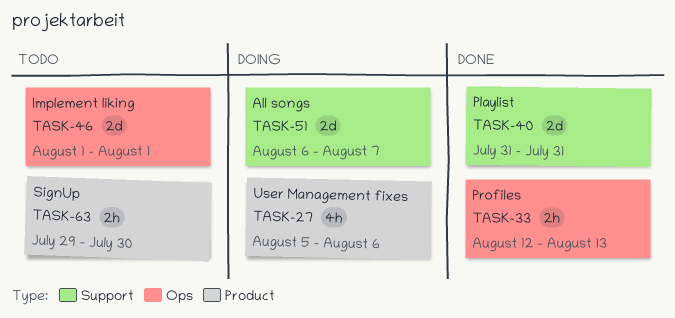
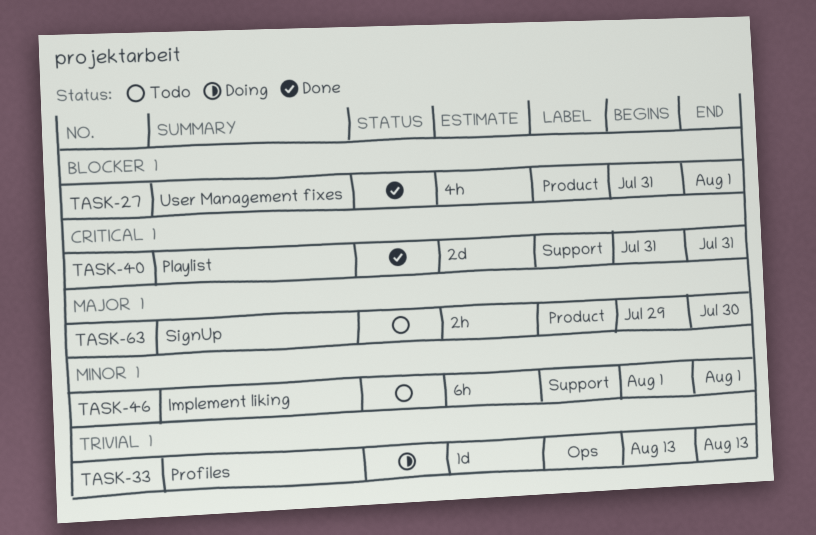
TASK-27, status: Doing -> Done
TASK-27, start: Aug 5 -> Jul 31
TASK-27, due: Aug 6 -> Aug 1
TASK-33, status: Done -> Doing
TASK-33, estimate: 2h -> 1d
TASK-33, start: Aug 12 -> Aug 13
TASK-46, label: Ops -> Support
TASK-46, estimate: 2d -> 6h
TASK-51: present -> none

